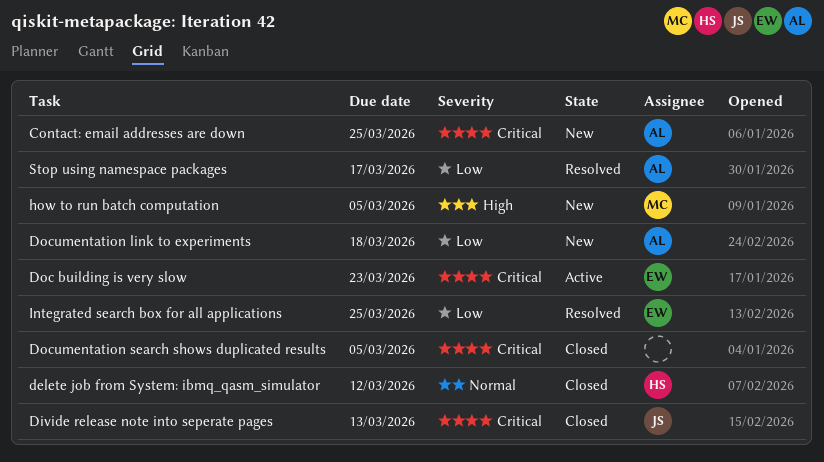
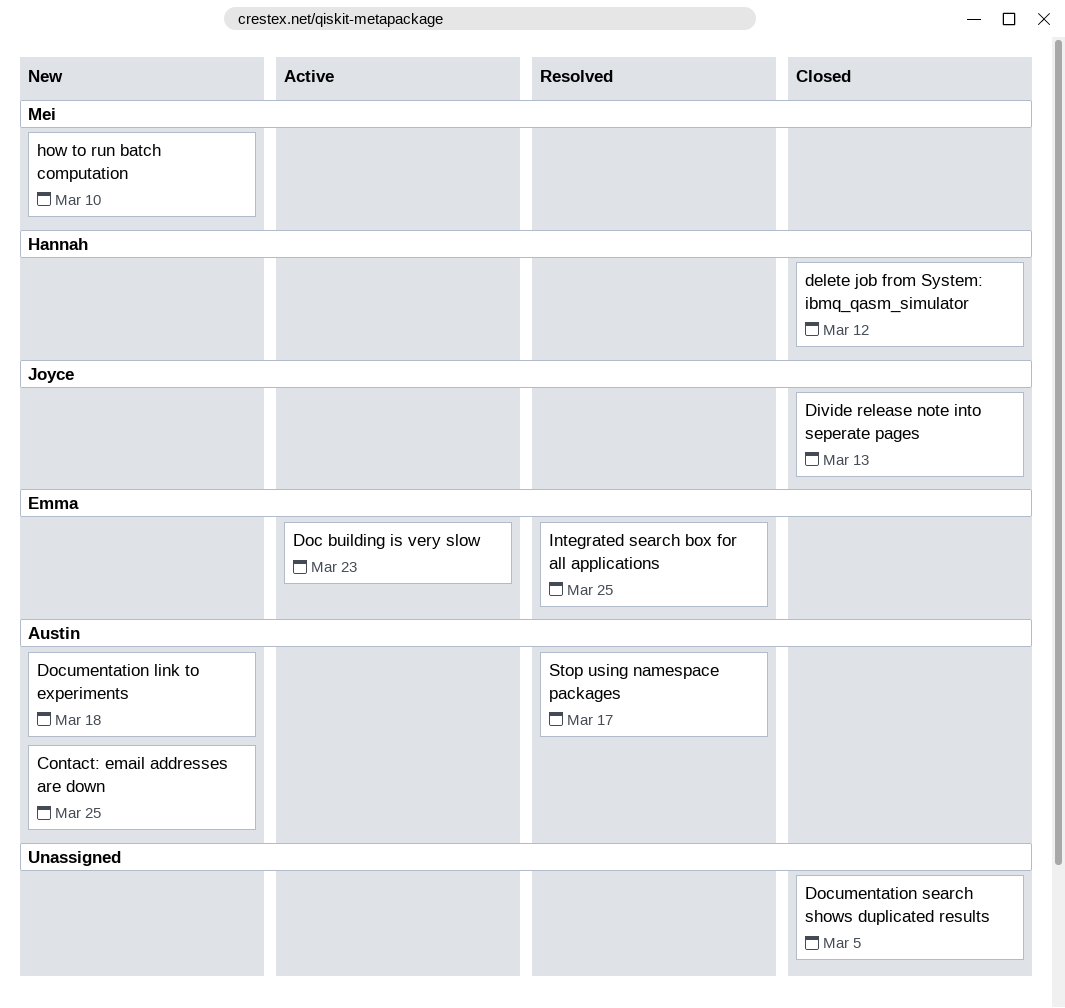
how to run batch computation, due: Mar 5 -> Mar 10

